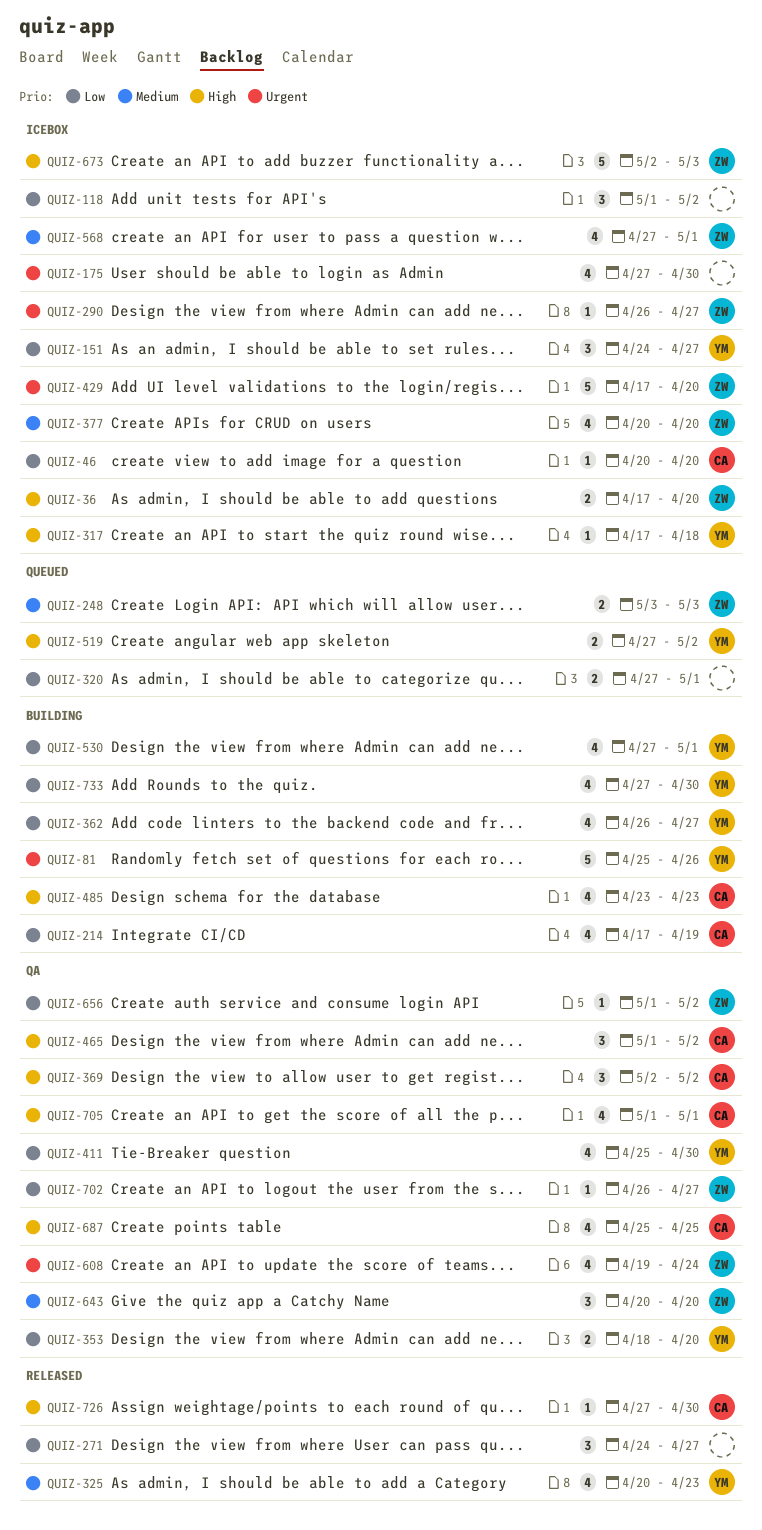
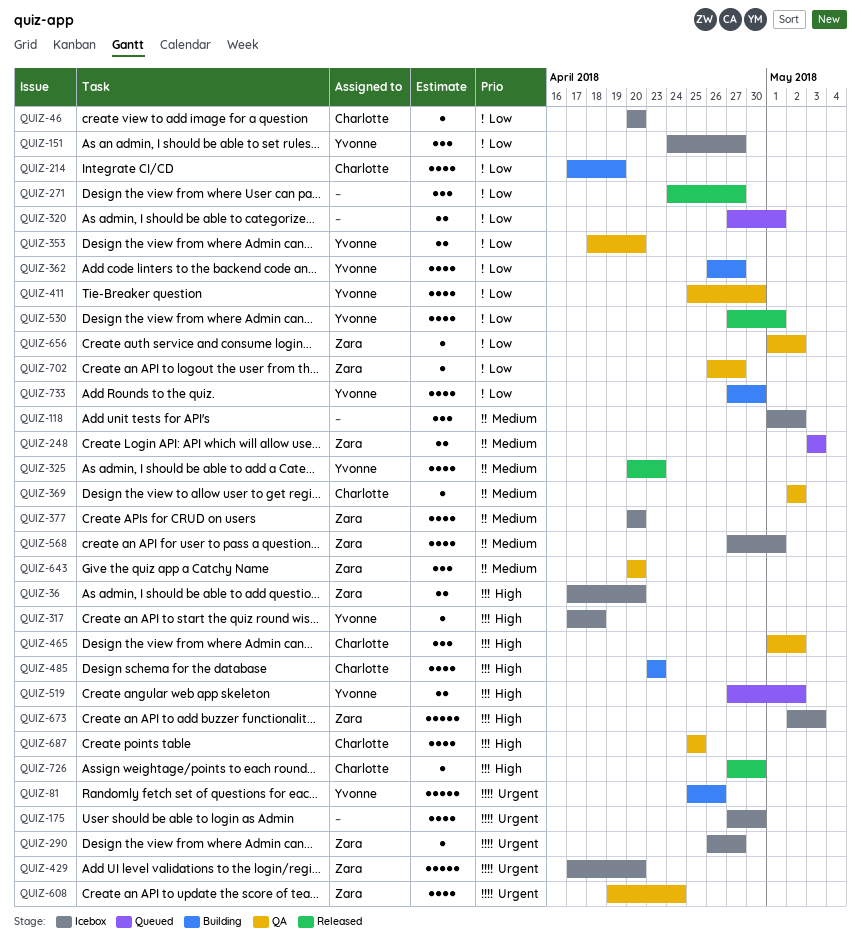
QUIZ-118, priority: Low -> Medium
QUIZ-369, priority: High -> Medium
QUIZ-369, estimate: 3 -> 1
QUIZ-530, status: Building -> Released
QUIZ-705: present -> none

